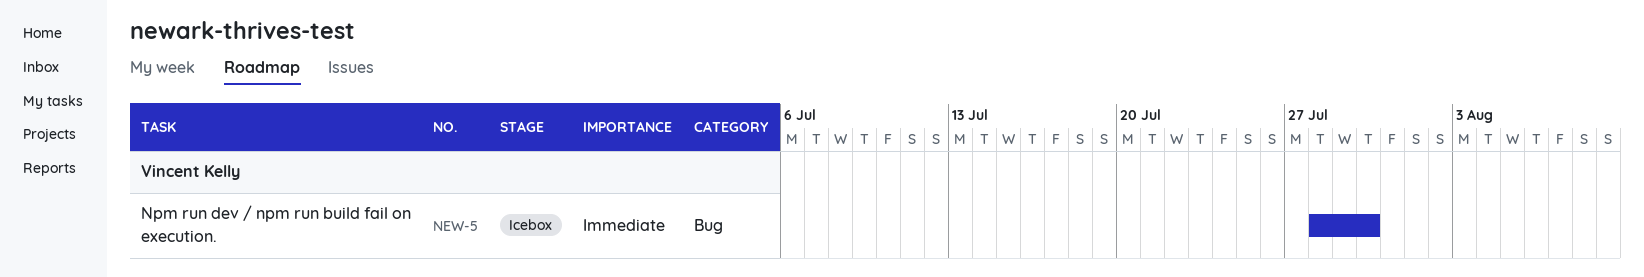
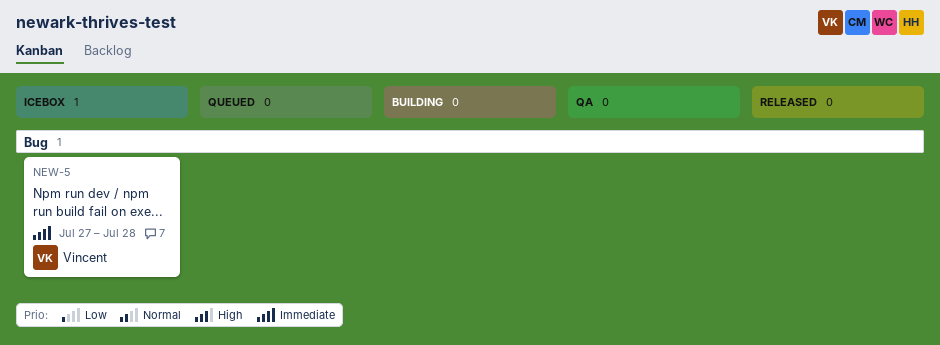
NEW-5, start: Jul 28 -> Jul 27
NEW-5, due: Jul 30 -> Jul 28

